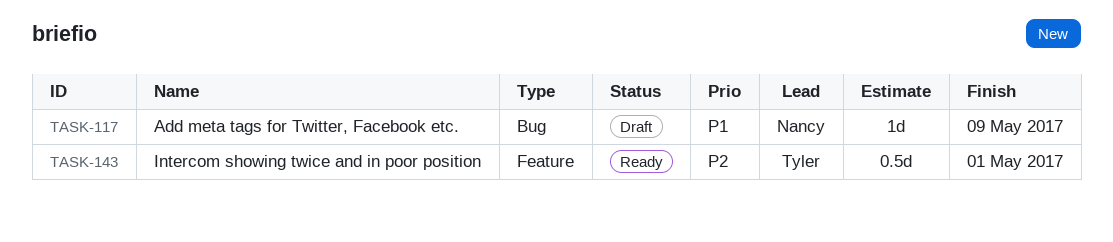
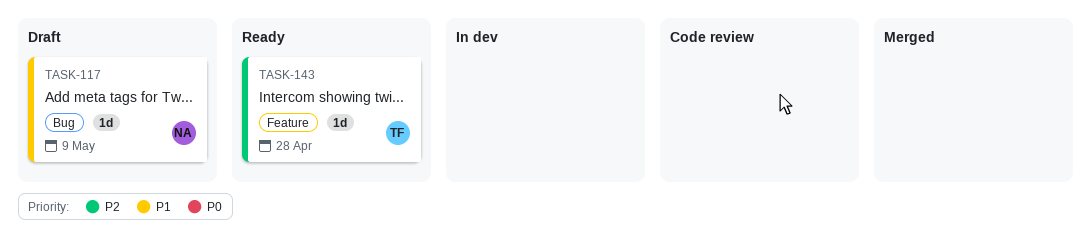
TASK-143, estimate: 0.5d -> 1d
TASK-143, due: May 1 -> Apr 28

